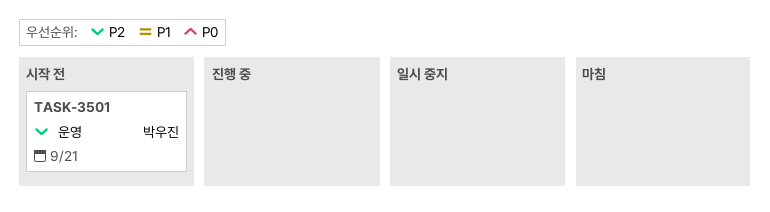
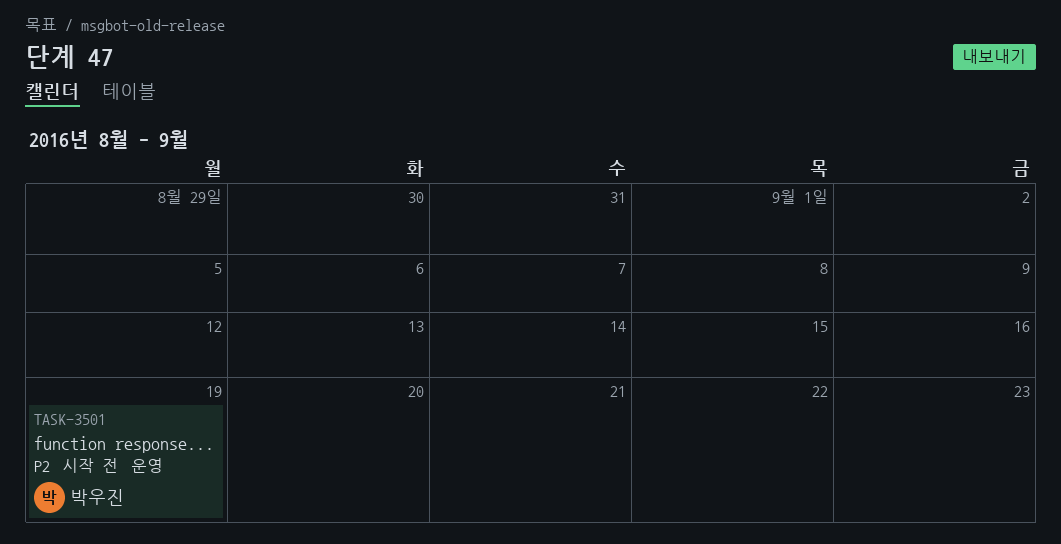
TASK-3501, due: Sep 21 -> Sep 19

